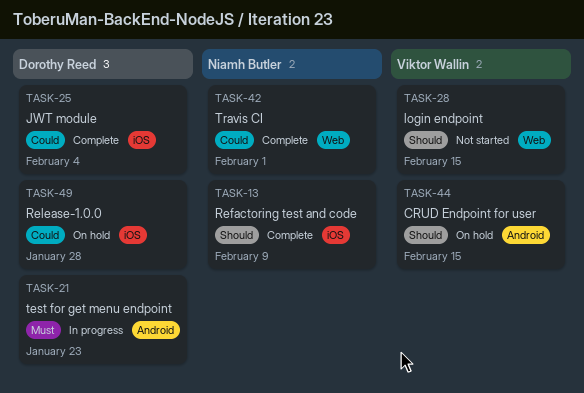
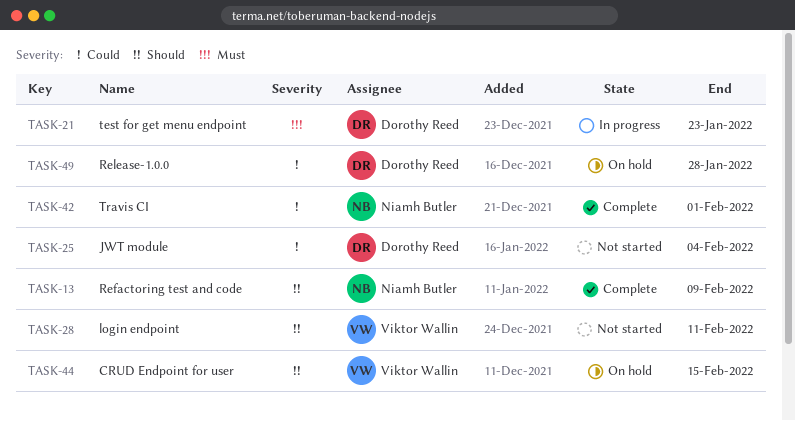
TASK-25, status: Complete -> Not started
TASK-28, due: Feb 15 -> Feb 11

